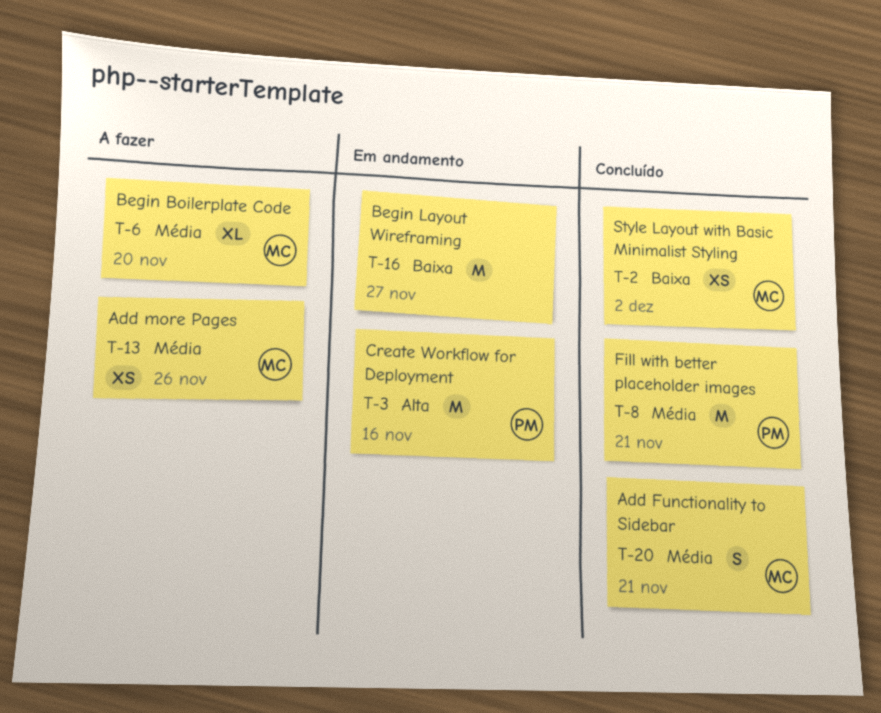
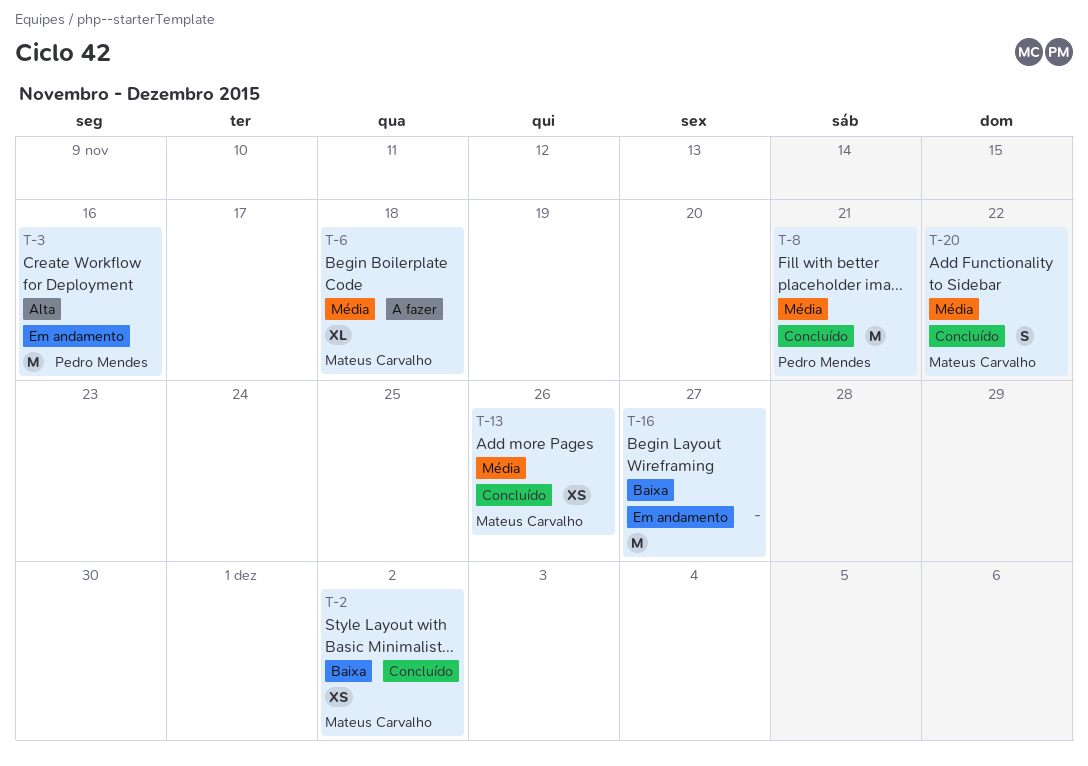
T-6, due: Nov 20 -> Nov 18
T-13, status: A fazer -> Concluído
T-20, due: Nov 21 -> Nov 22

